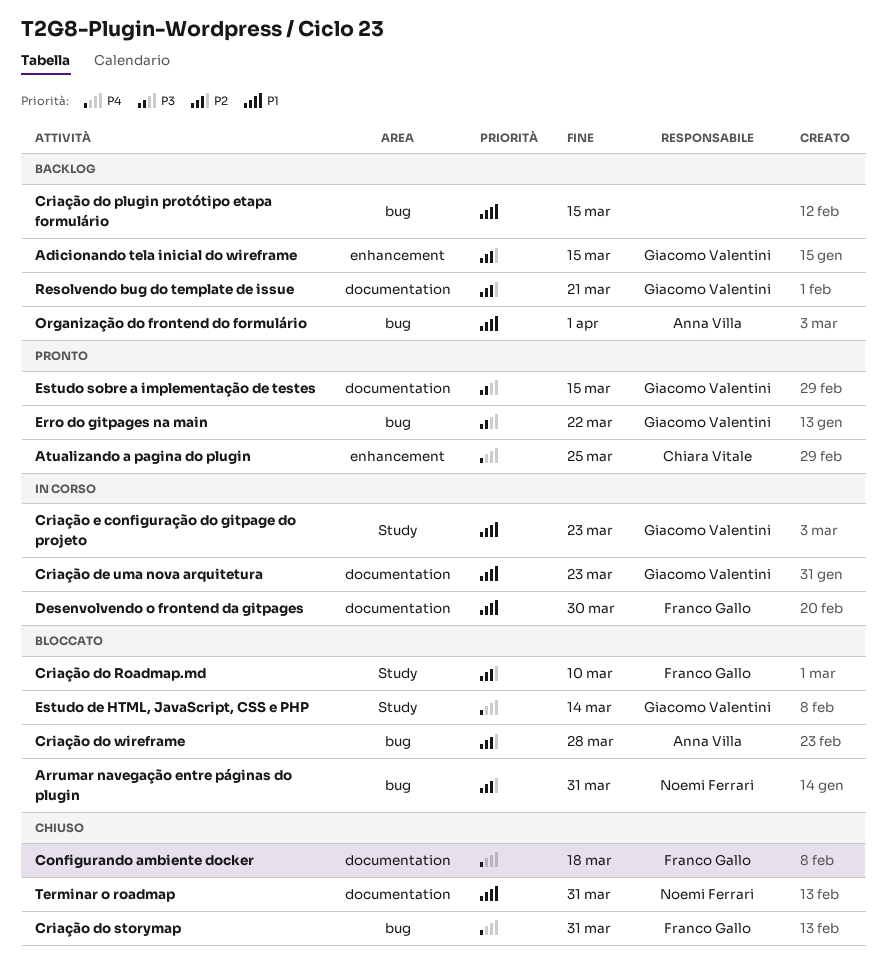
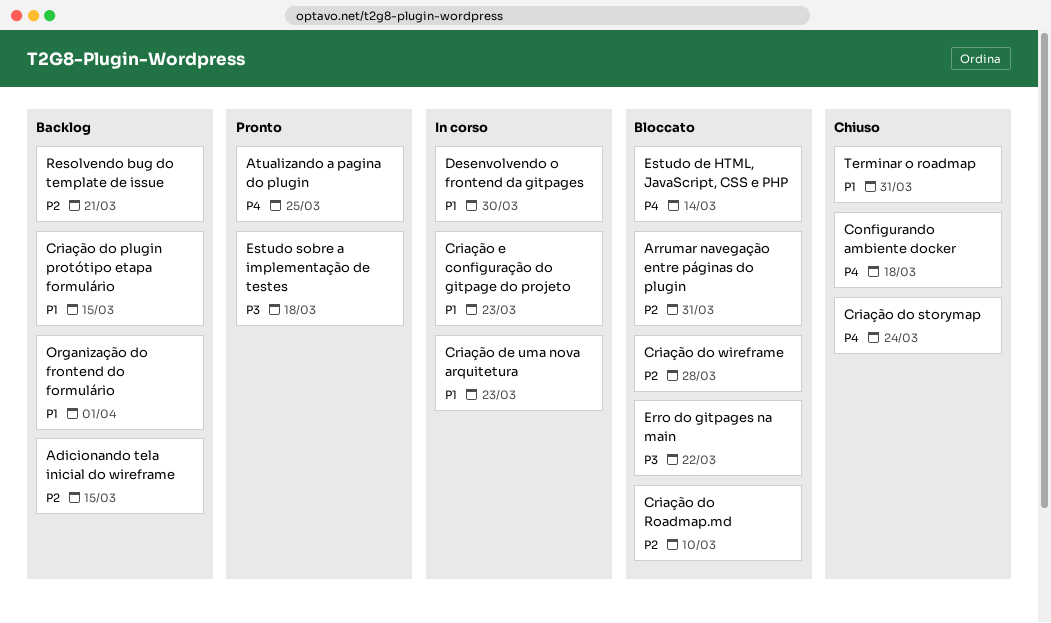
Criação do storymap, due: Mar 31 -> Mar 24
Erro do gitpages na main, status: Pronto -> Bloccato
Estudo sobre a implementação de testes, due: Mar 15 -> Mar 18

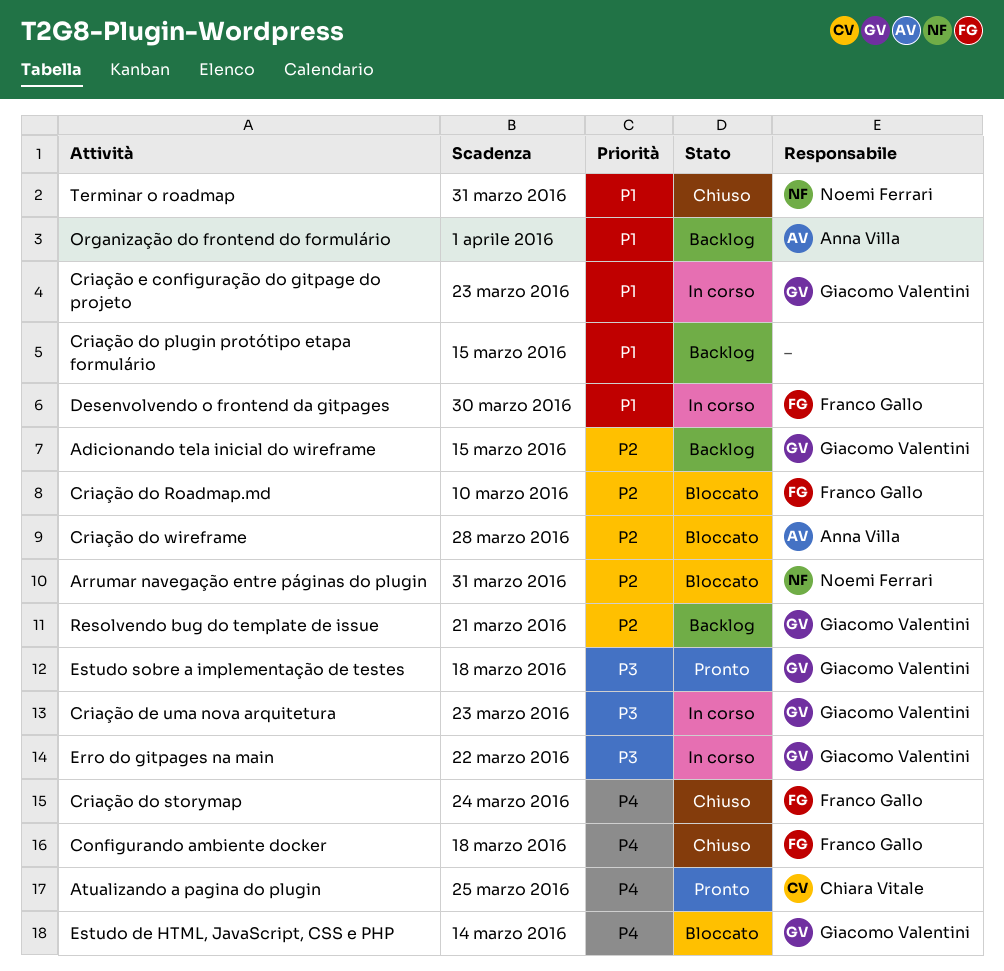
Criação de uma nova arquitetura, priority: P1 -> P3
Erro do gitpages na main, status: Bloccato -> In corso

